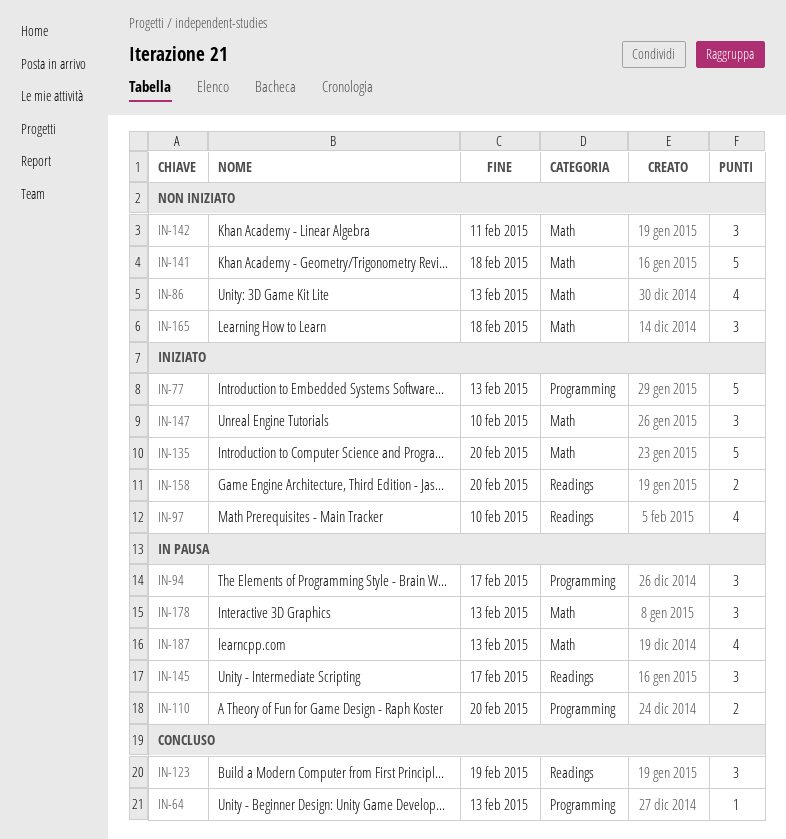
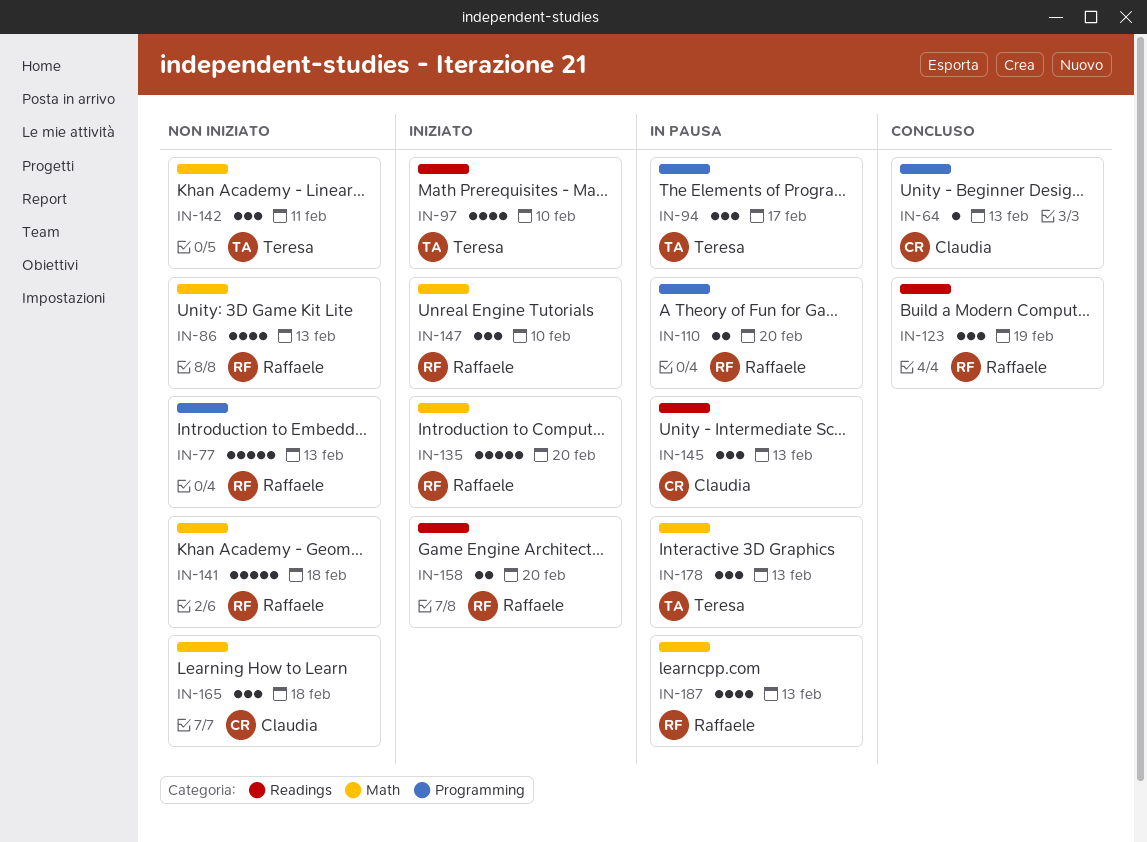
IN-77, status: Iniziato -> Non iniziato
IN-145, due: Feb 17 -> Feb 13

